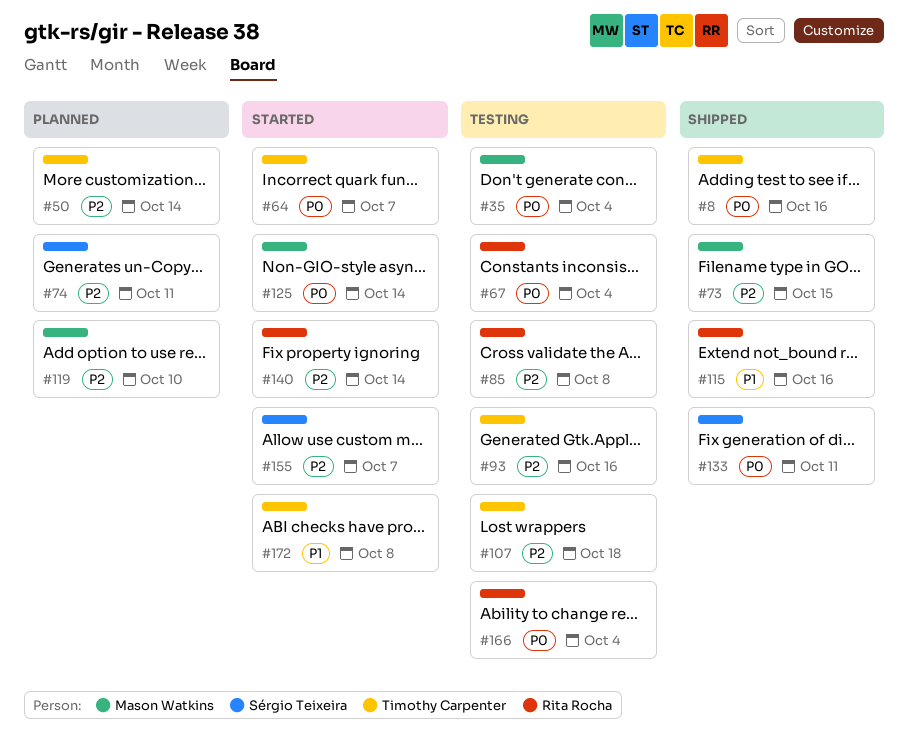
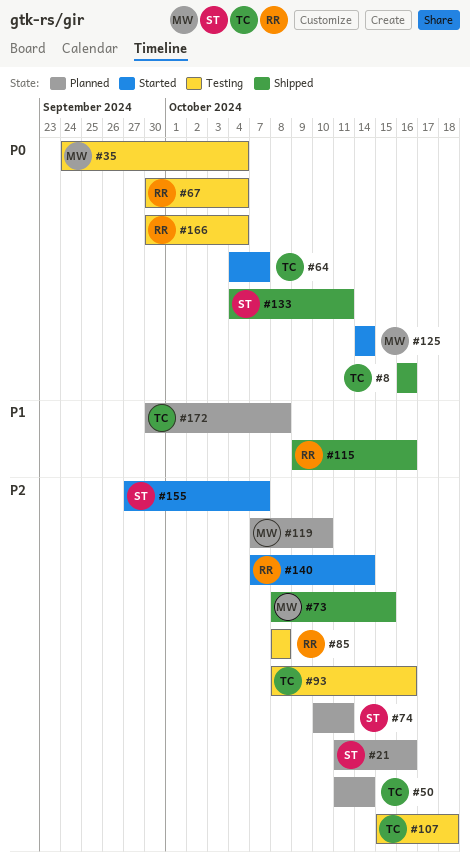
#21: none -> present
#172, status: Started -> Planned

